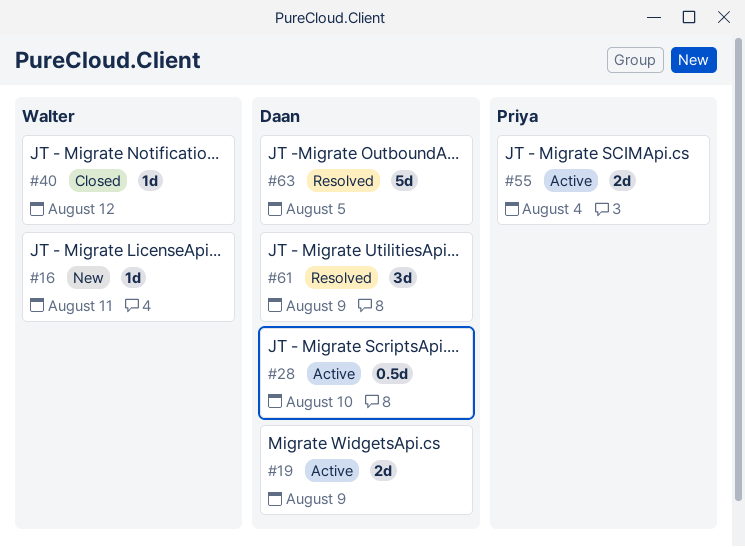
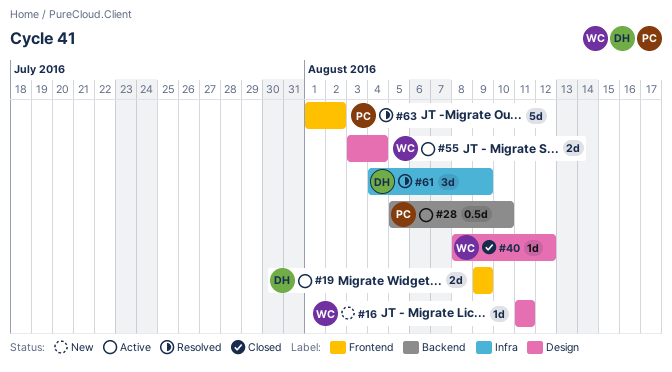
#28, owner: Daan -> Priya
#55, owner: Priya -> Walter
#63, owner: Daan -> Priya
#63, due: Aug 5 -> Aug 2

